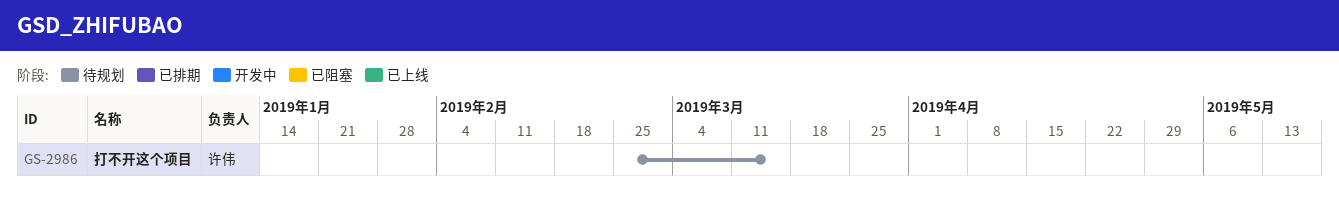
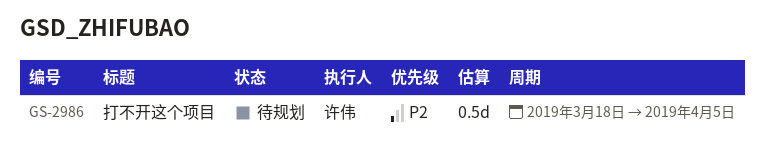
GS-2986, start: Feb 25 -> Mar 18
GS-2986, due: Mar 15 -> Apr 5

